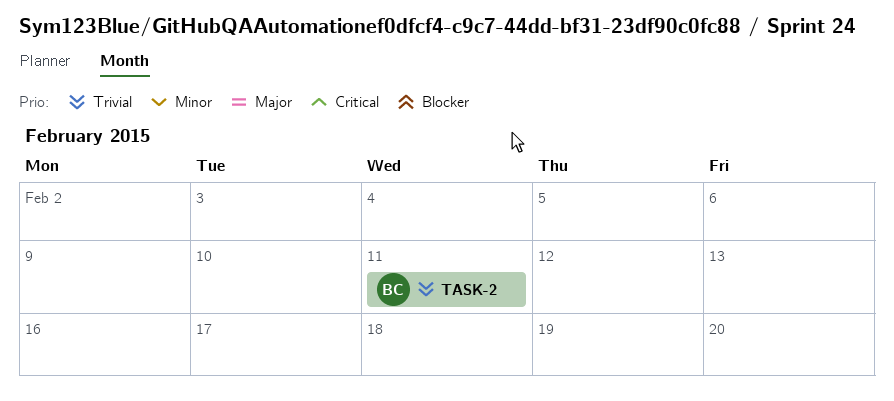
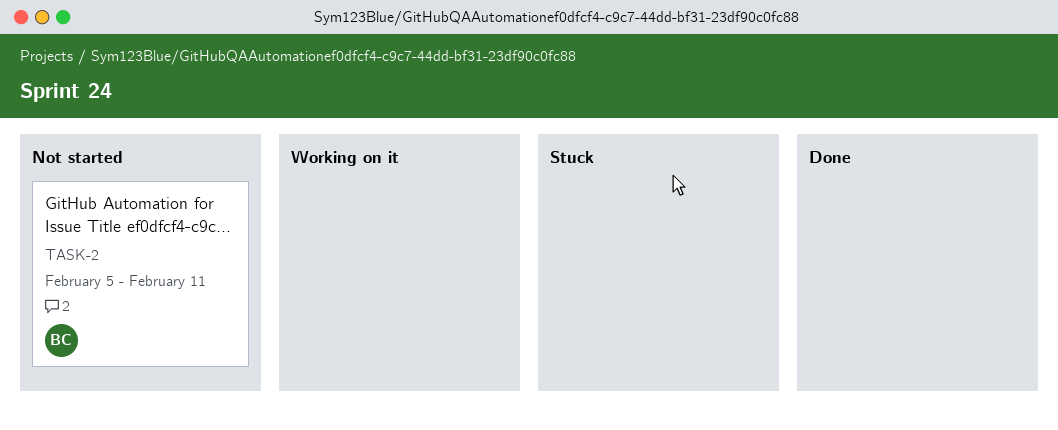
TASK-2, start: Feb 11 -> Feb 5

